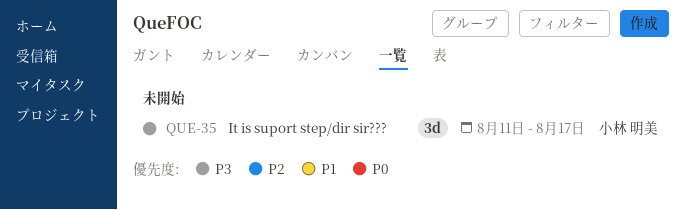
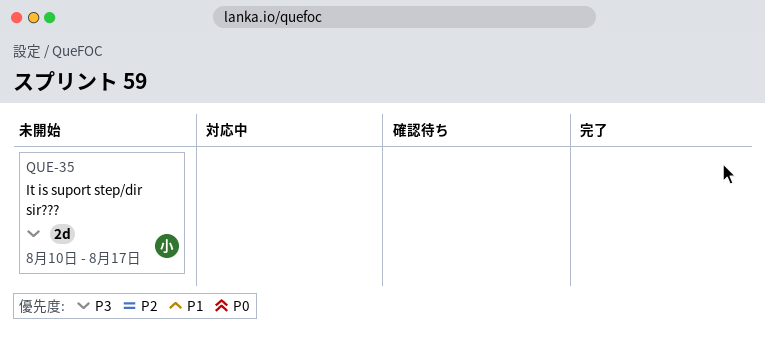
QUE-35, estimate: 3d -> 2d
QUE-35, start: Aug 11 -> Aug 10

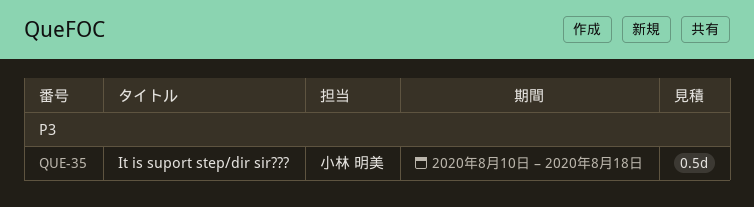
QUE-35, estimate: 2d -> 0.5d
QUE-35, due: Aug 17 -> Aug 18

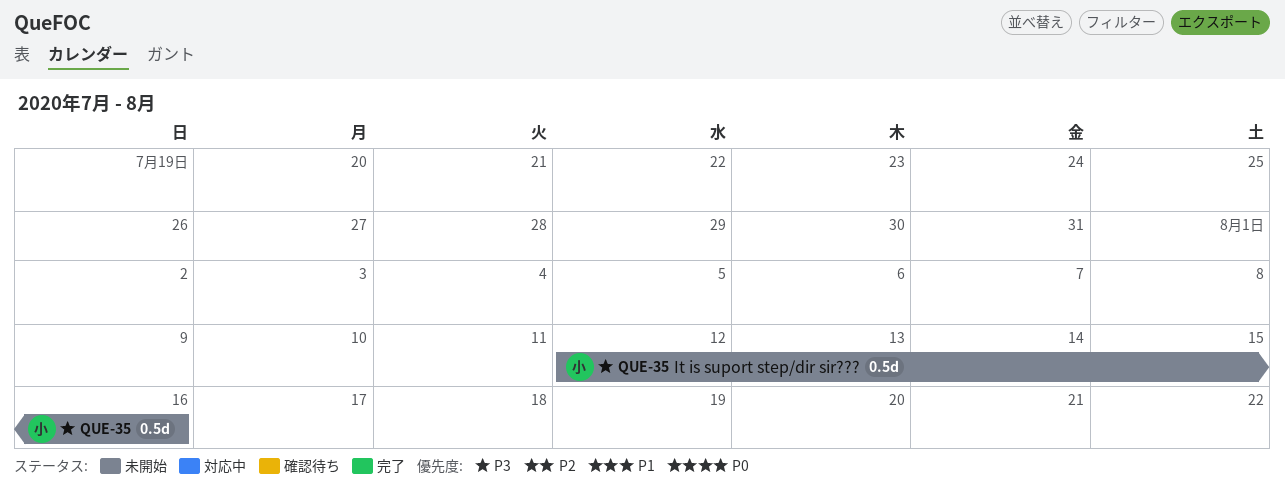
QUE-35, start: Aug 10 -> Aug 12
QUE-35, due: Aug 18 -> Aug 16

